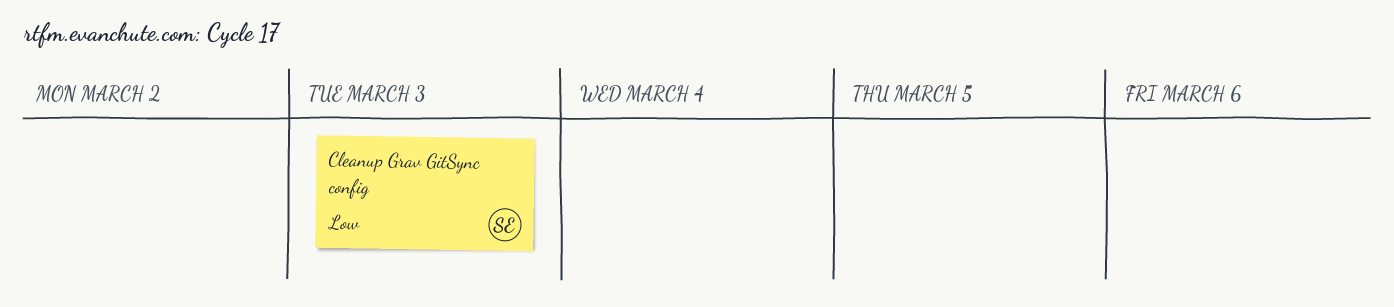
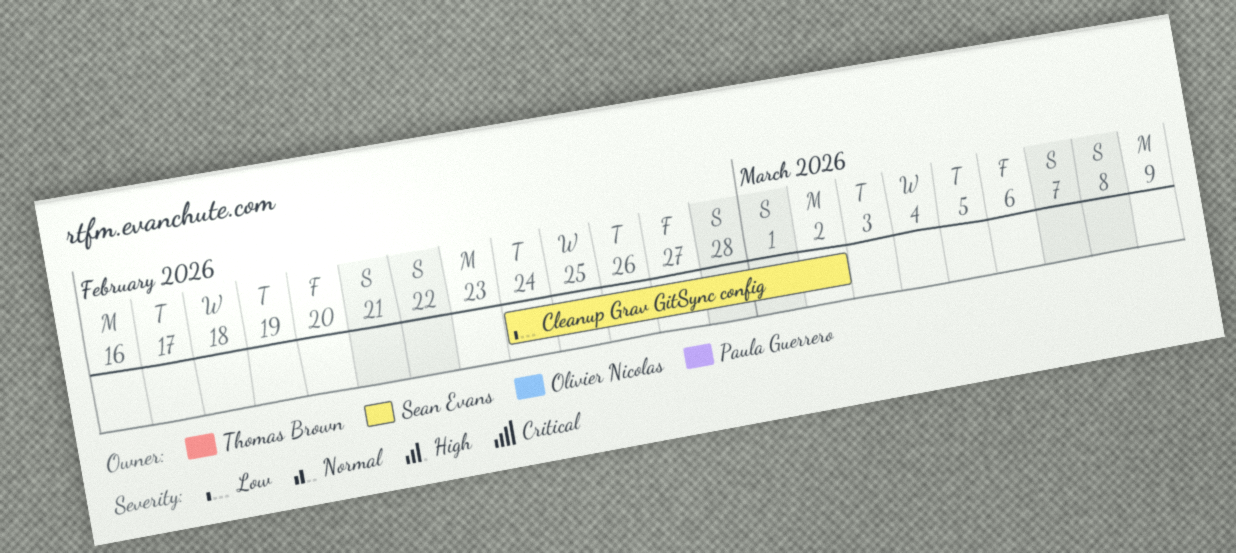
Cleanup Grav GitSync config, due: Mar 3 -> Mar 2

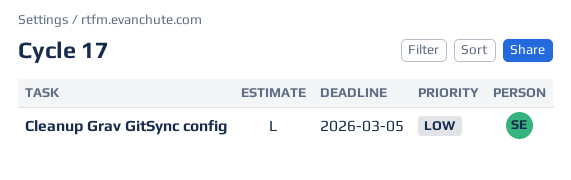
Cleanup Grav GitSync config, due: Mar 2 -> Mar 5

